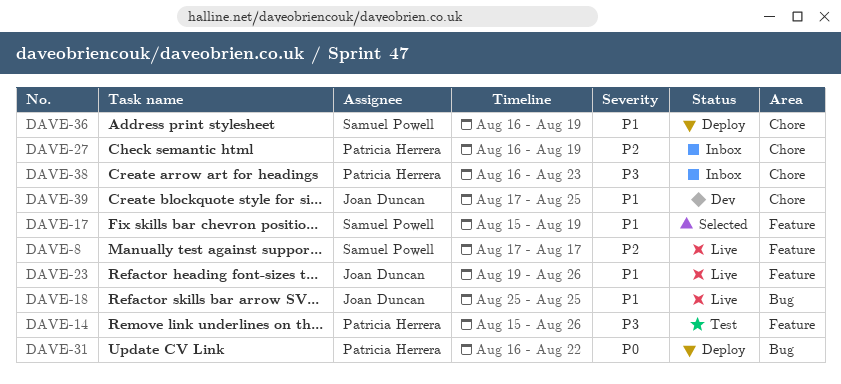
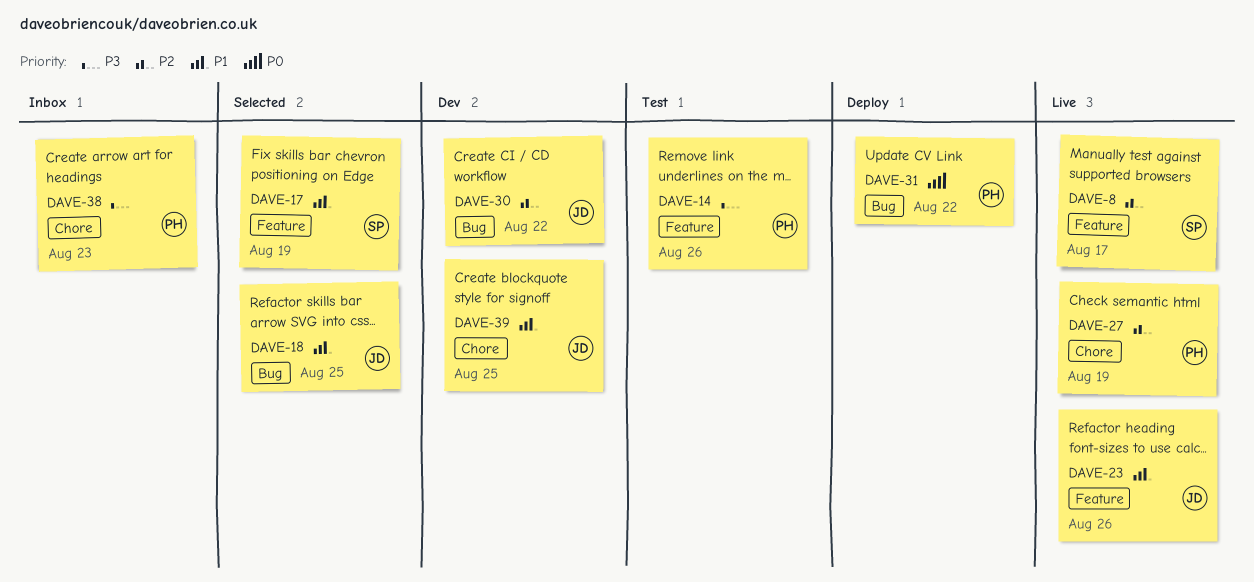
DAVE-18, status: Live -> Selected
DAVE-27, status: Inbox -> Live
DAVE-30: none -> present
DAVE-36: present -> none

